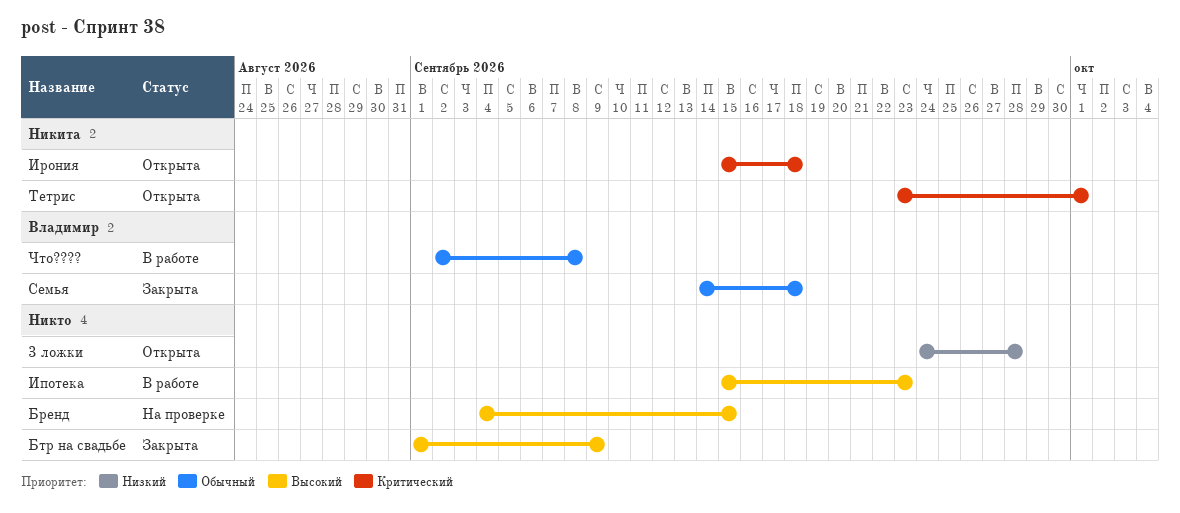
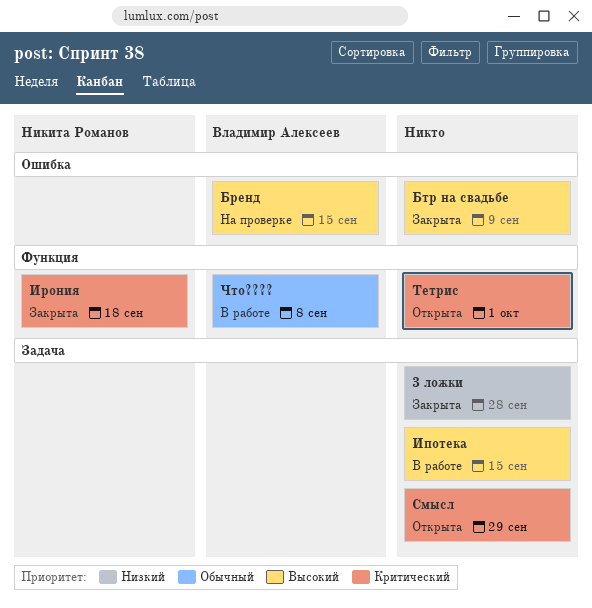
3 ложки, status: Открыта -> Закрыта
Бренд, owner: none -> Владимир Алексеев
Ипотека, due: Sep 23 -> Sep 15
Ирония, status: Открыта -> Закрыта
Семья: present -> none
Смысл: none -> present
Тетрис, owner: Никита Романов -> none

